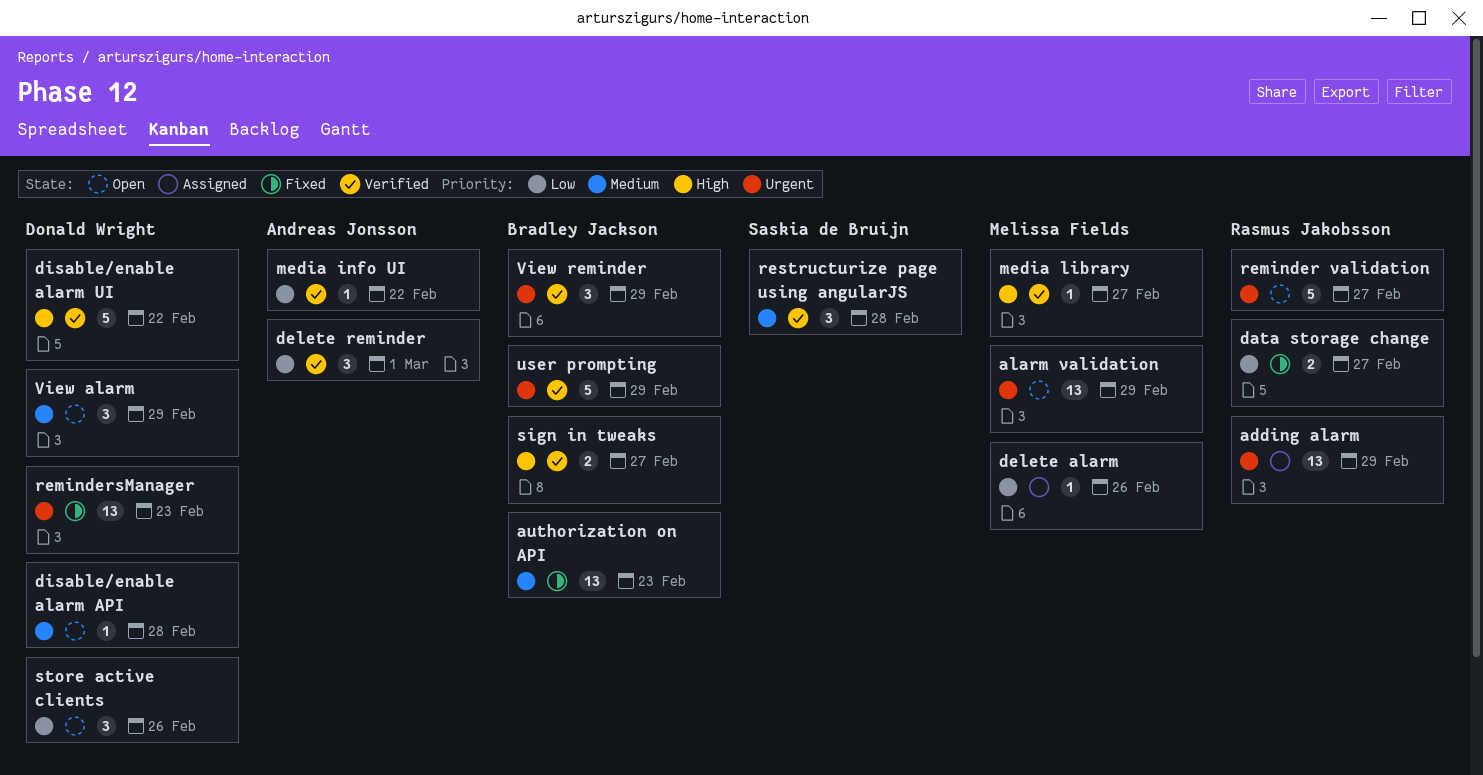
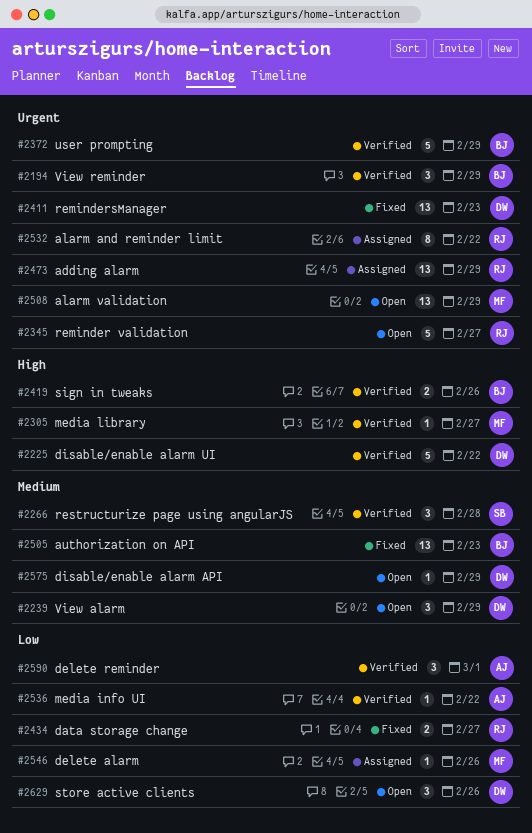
alarm and reminder limit: none -> present
disable/enable alarm API, due: Feb 28 -> Feb 29
sign in tweaks, due: Feb 27 -> Feb 26

